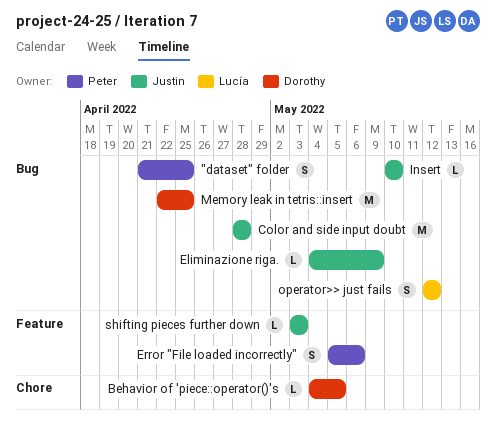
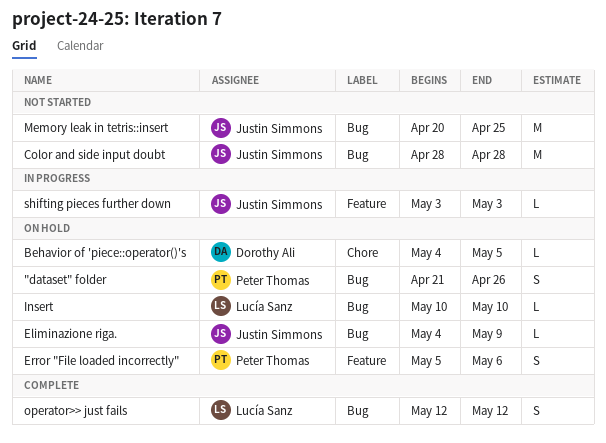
"dataset" folder, due: Apr 25 -> Apr 26
Insert, owner: Justin Simmons -> Lucía Sanz
Memory leak in tetris::insert, owner: Dorothy Ali -> Justin Simmons
Memory leak in tetris::insert, start: Apr 22 -> Apr 20

